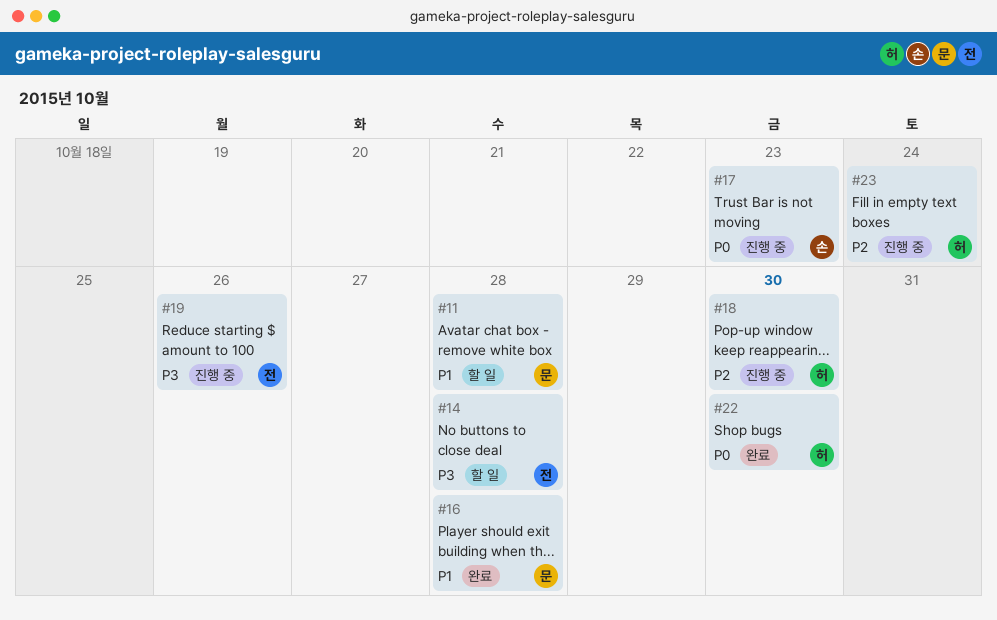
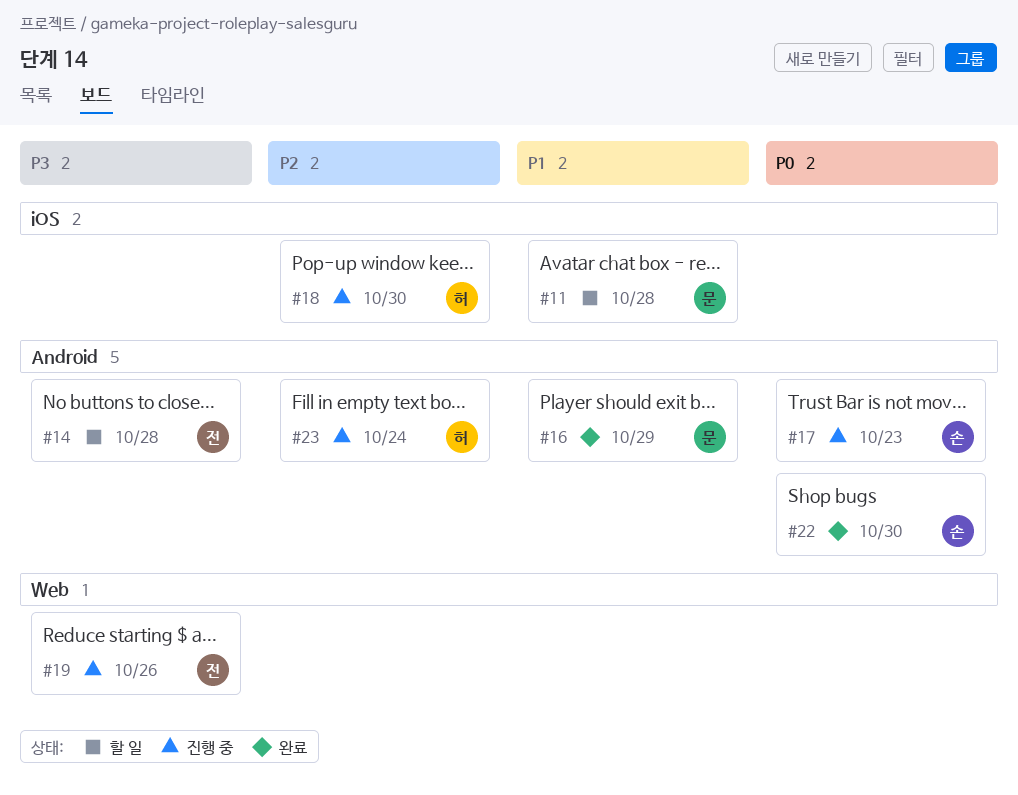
#16, due: Oct 28 -> Oct 29
#22, owner: 허 -> 손

